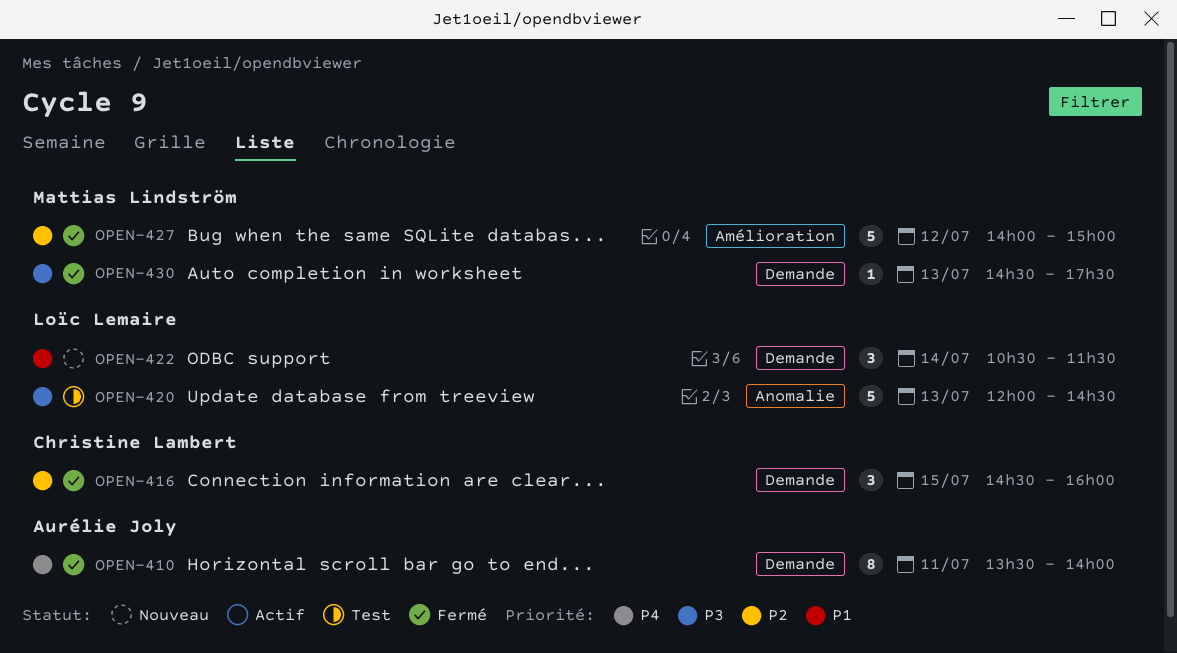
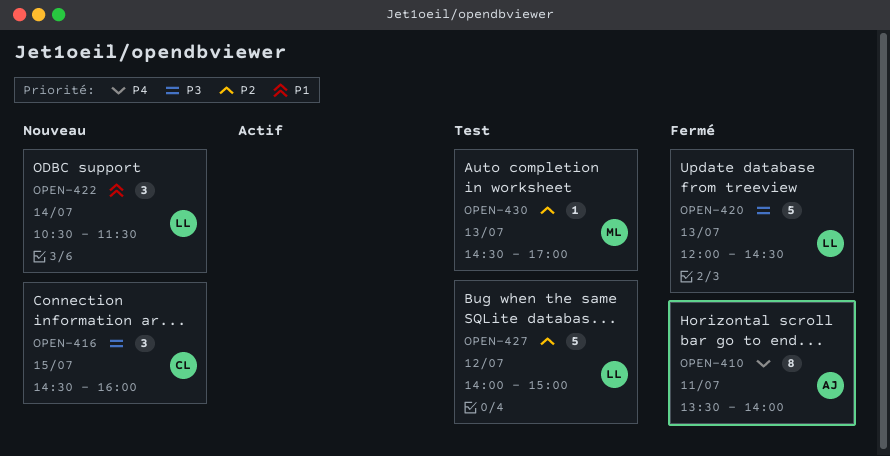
OPEN-416, status: Fermé -> Nouveau
OPEN-416, priority: P2 -> P3
OPEN-420, status: Test -> Fermé
OPEN-427, status: Fermé -> Test
OPEN-427, owner: Mattias Lindström -> Loïc Lemaire
OPEN-430, status: Fermé -> Test
OPEN-430, priority: P3 -> P2
OPEN-430, ends: 17:30 -> 17:00

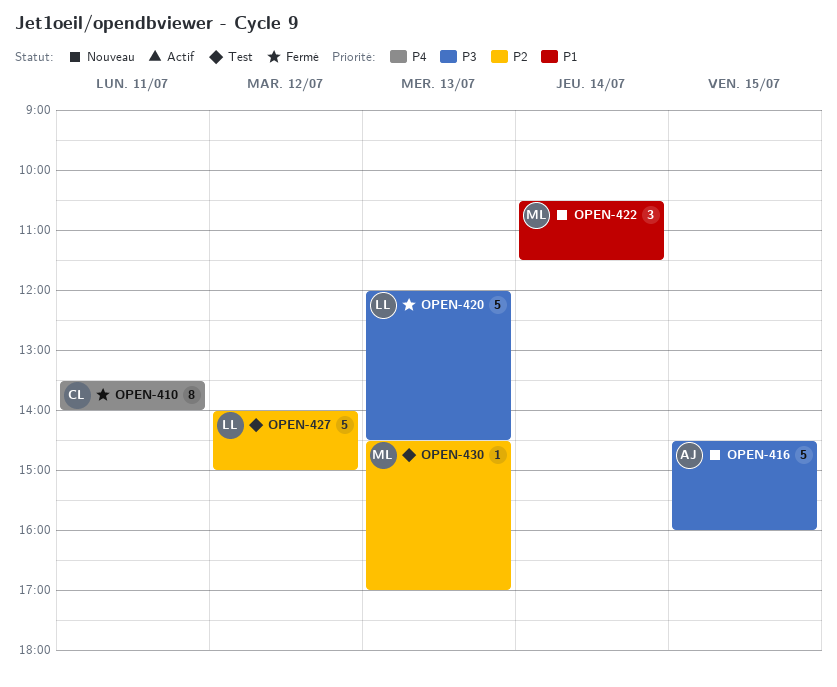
OPEN-410, owner: AJ -> CL
OPEN-416, owner: CL -> AJ
OPEN-416, estimate: 3 -> 5
OPEN-422, owner: LL -> ML

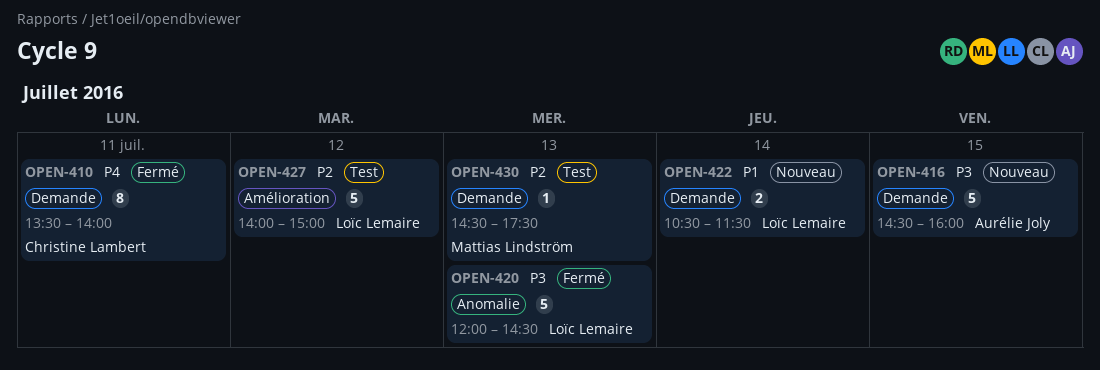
OPEN-422, owner: Mattias Lindström -> Loïc Lemaire
OPEN-422, estimate: 3 -> 2
OPEN-430, ends: 17:00 -> 17:30

